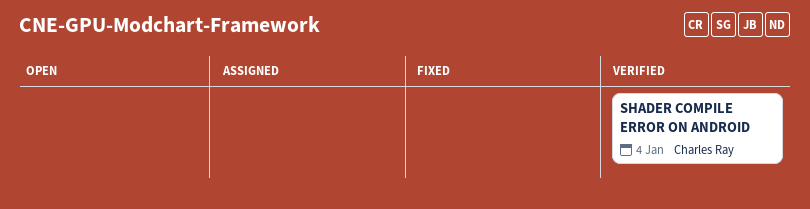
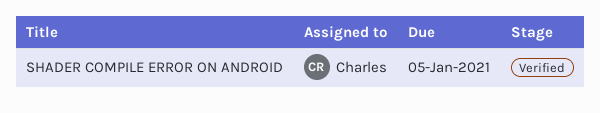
SHADER COMPILE ERROR ON ANDROID, due: Jan 4 -> Jan 5

